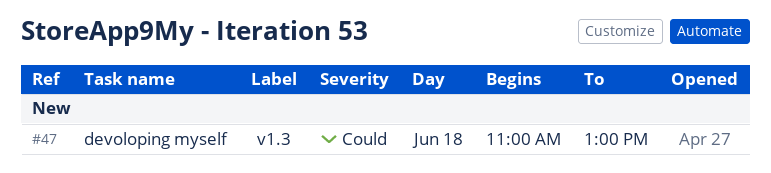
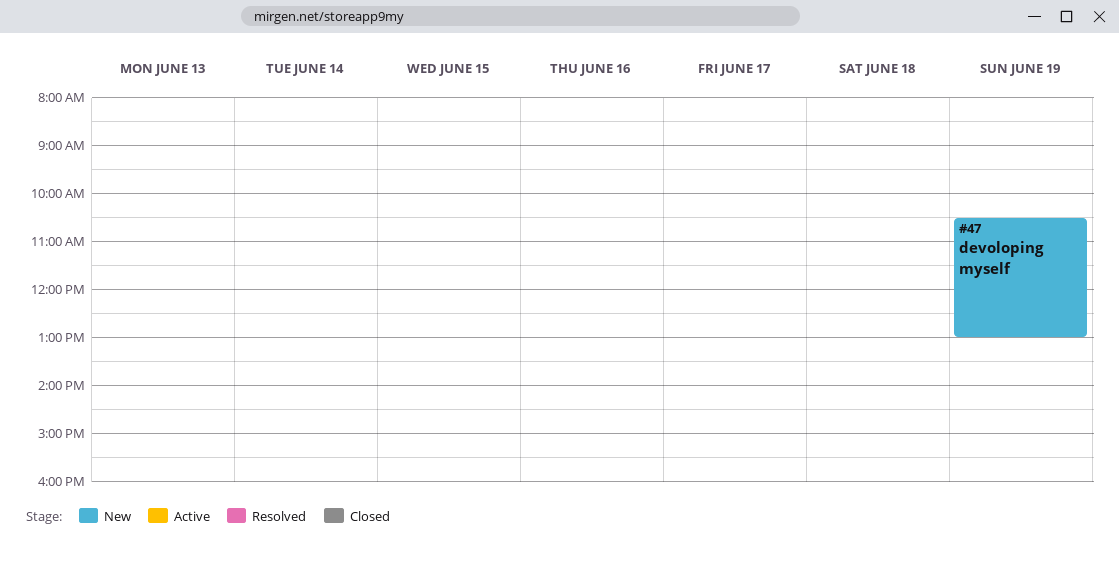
#47, day: Jun 18 -> Jun 19
#47, begins: 11:00 -> 10:30

